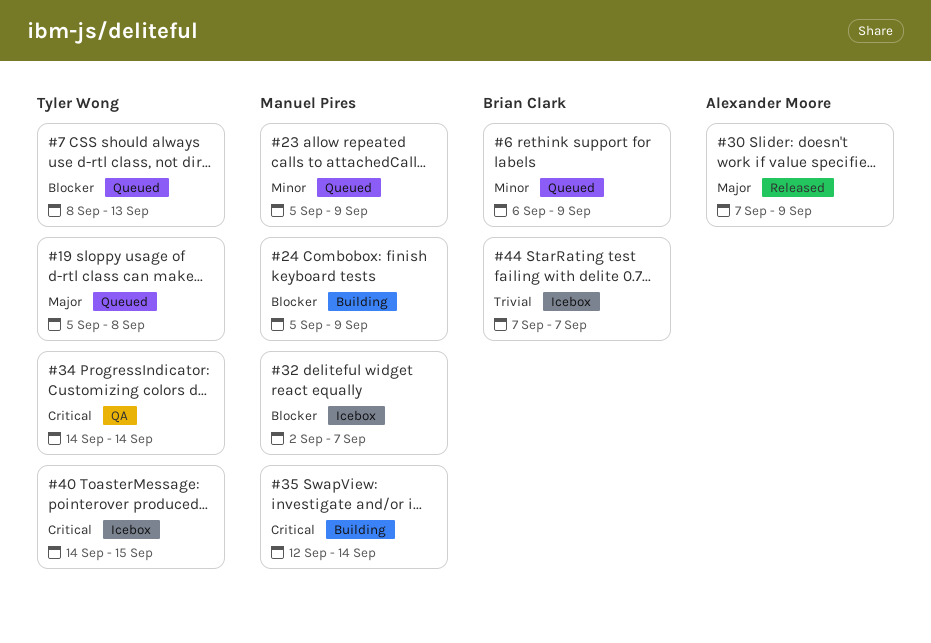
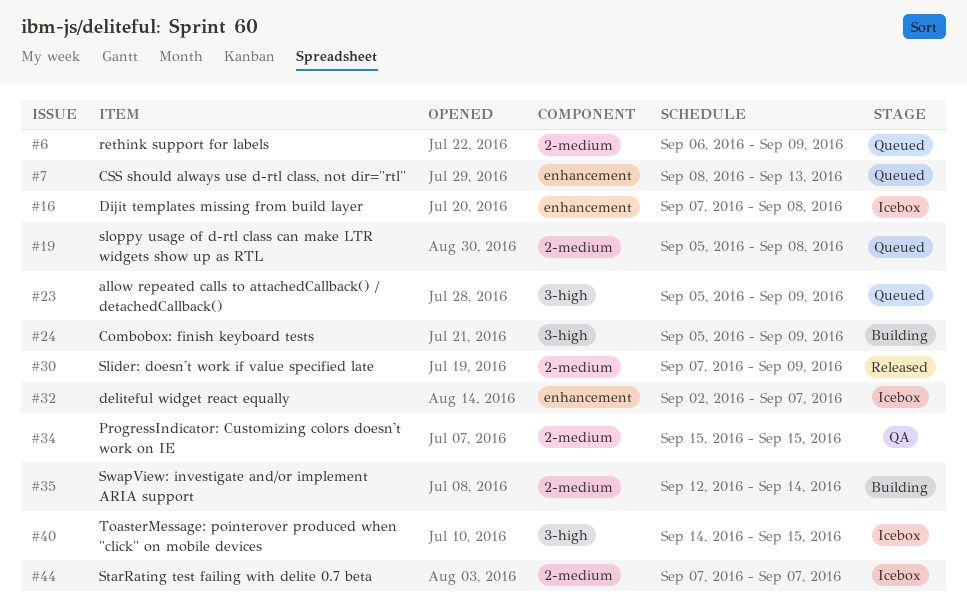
#16: none -> present
#34, start: Sep 14 -> Sep 15
#34, due: Sep 14 -> Sep 15

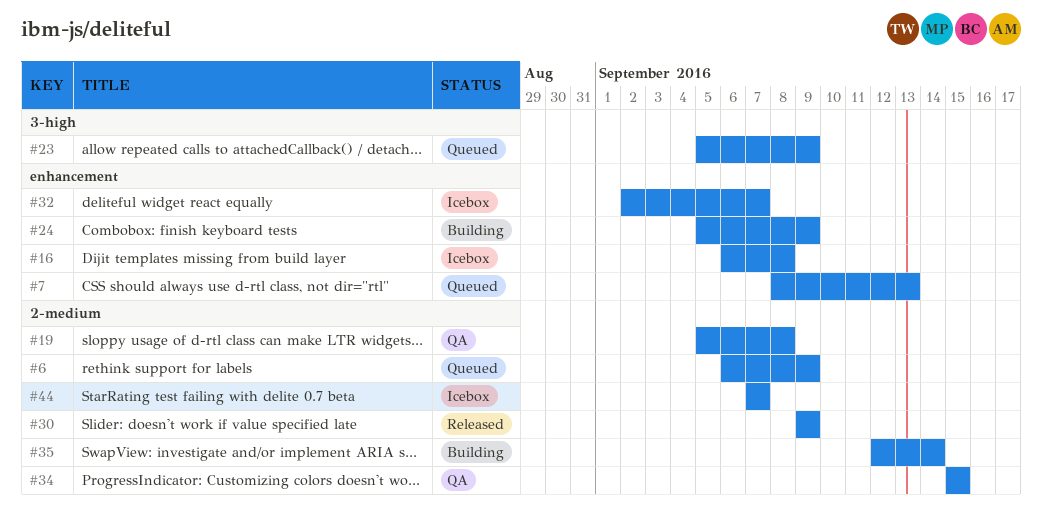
#16, start: Sep 7 -> Sep 6
#19, status: Queued -> QA
#24, label: 3-high -> enhancement
#30, start: Sep 7 -> Sep 9
#40: present -> none

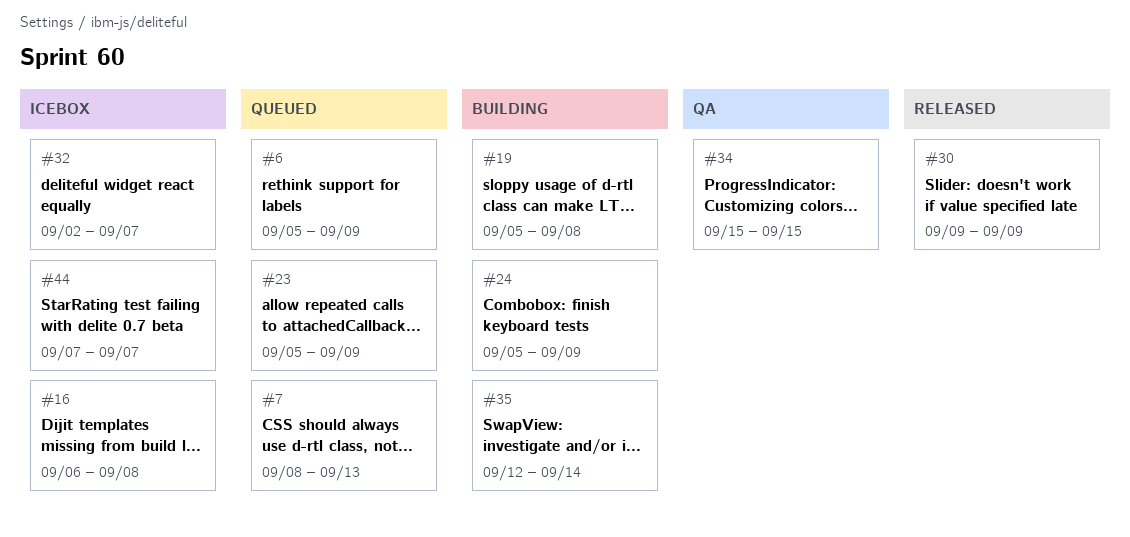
#6, start: Sep 6 -> Sep 5
#19, status: QA -> Building

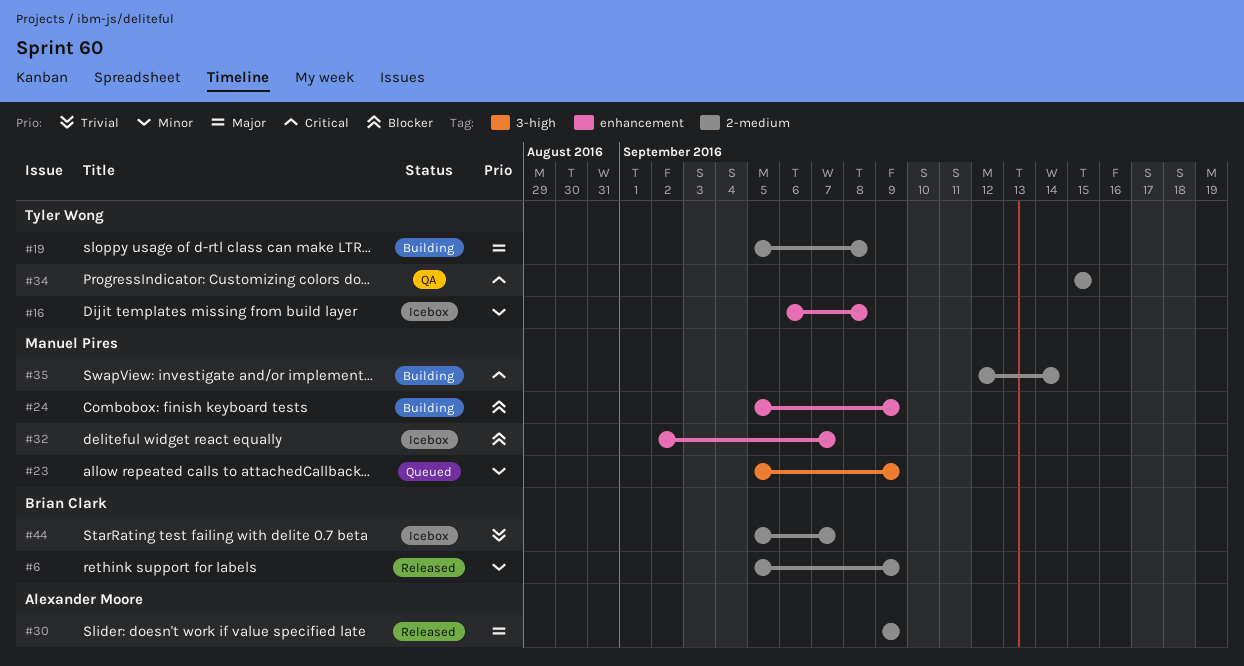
#6, status: Queued -> Released
#7: present -> none
#44, start: Sep 7 -> Sep 5

